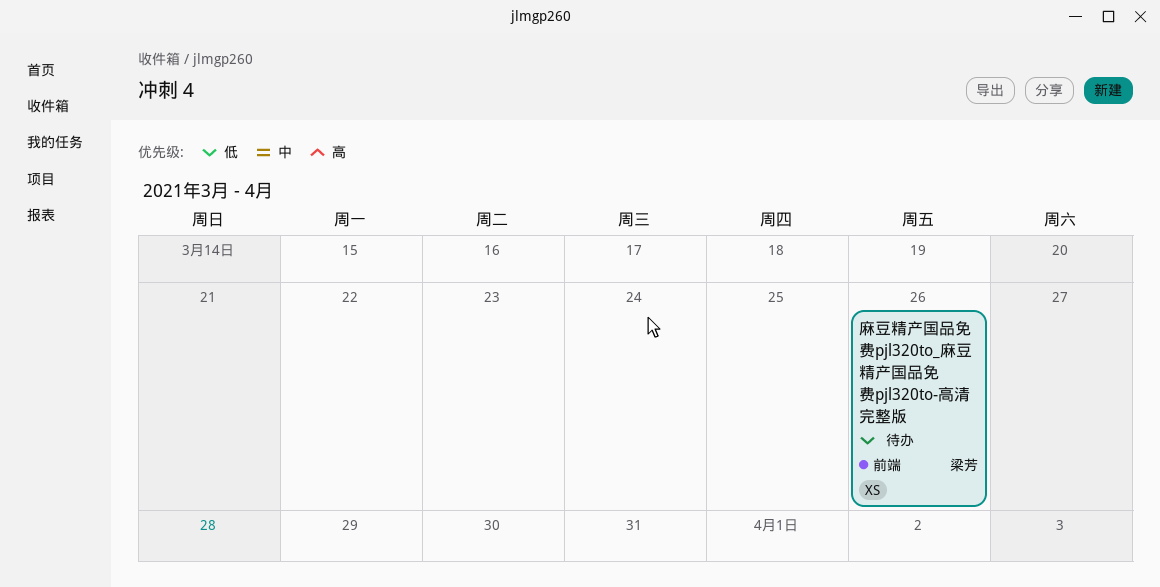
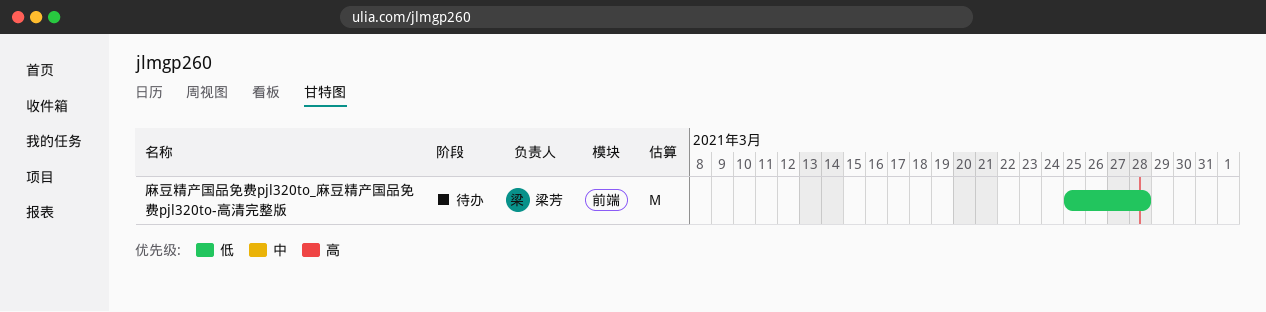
麻豆精产国品免费pjl320to_麻豆精产国品免费pjl320to-高清完整版, estimate: XS -> M
麻豆精产国品免费pjl320to_麻豆精产国品免费pjl320to-高清完整版, due: Mar 26 -> Mar 28

